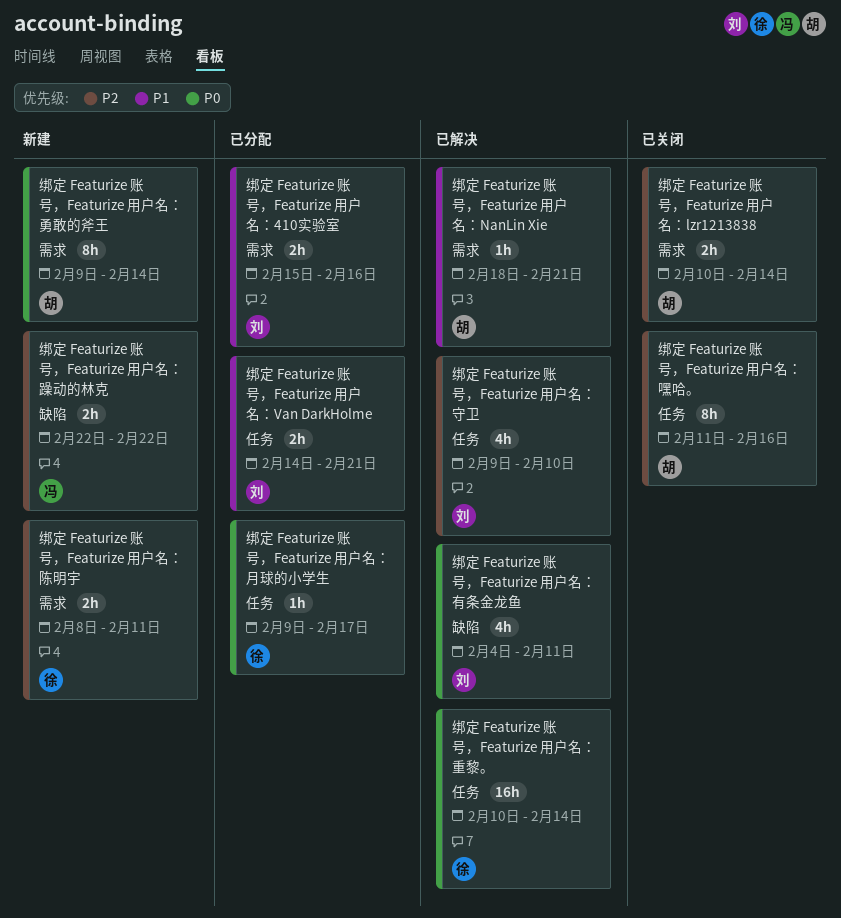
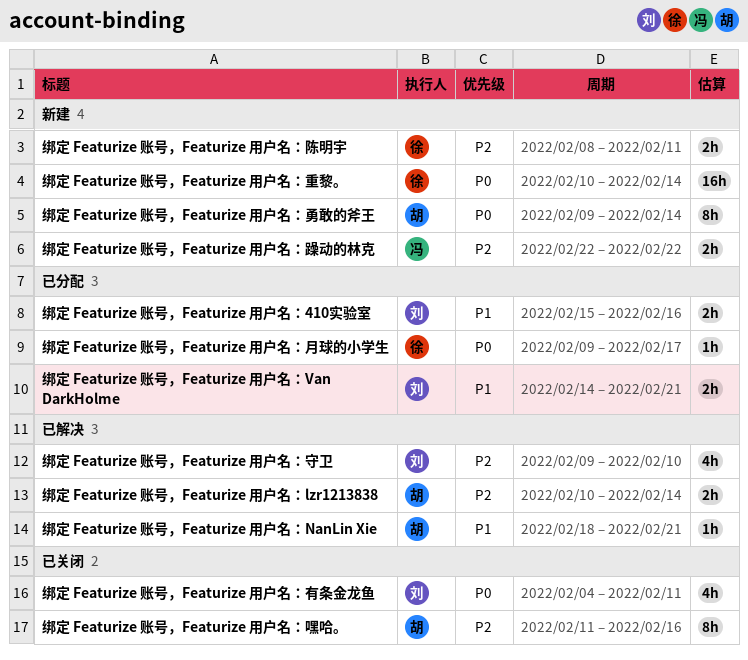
绑定 Featurize 账号，Featurize 用户名：lzr1213838, status: 已关闭 -> 已解决
绑定 Featurize 账号，Featurize 用户名：有条金龙鱼, status: 已解决 -> 已关闭
绑定 Featurize 账号，Featurize 用户名：重黎。, status: 已解决 -> 新建

